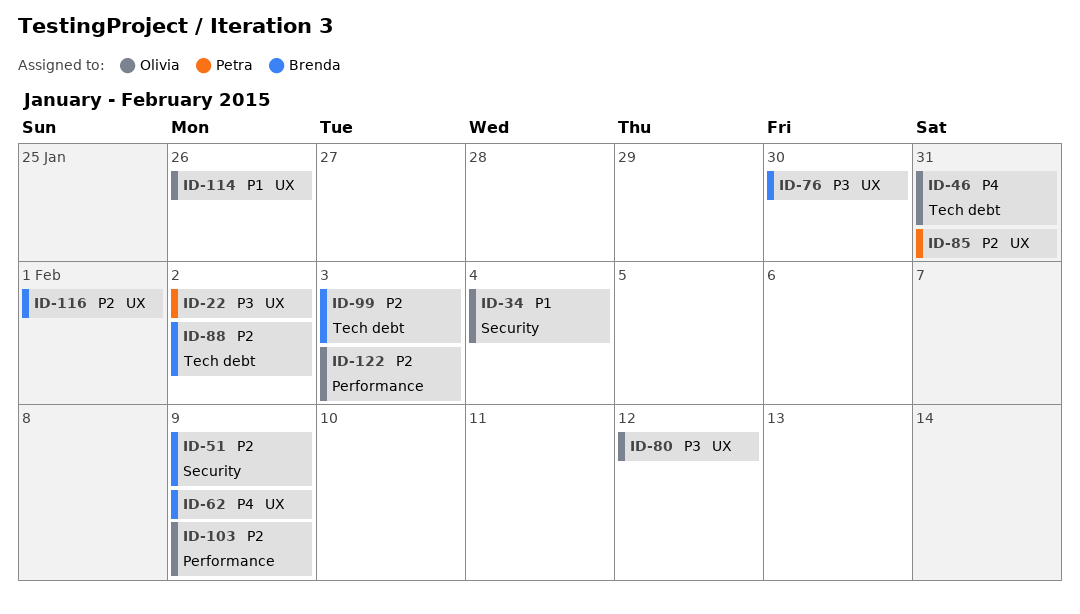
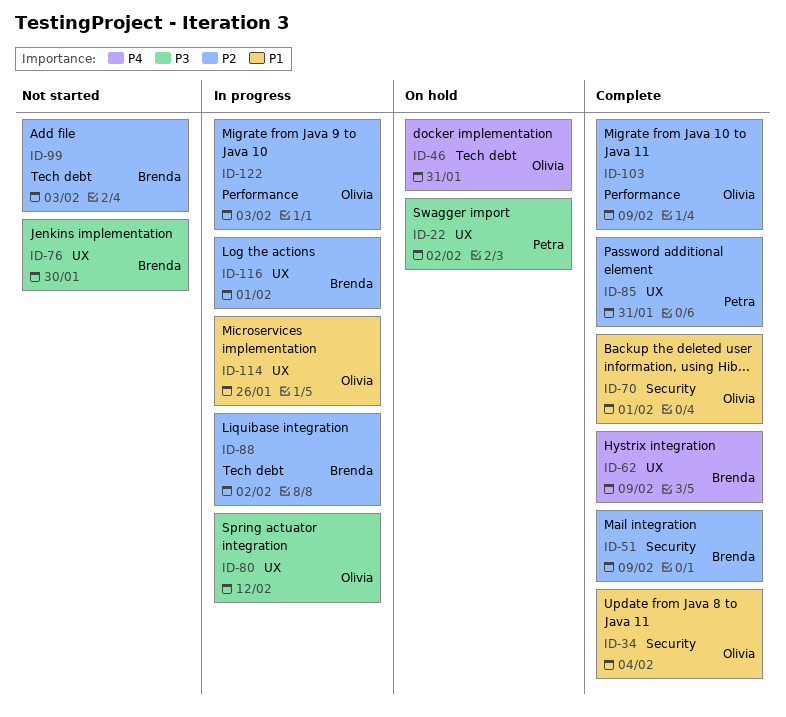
ID-70: none -> present

